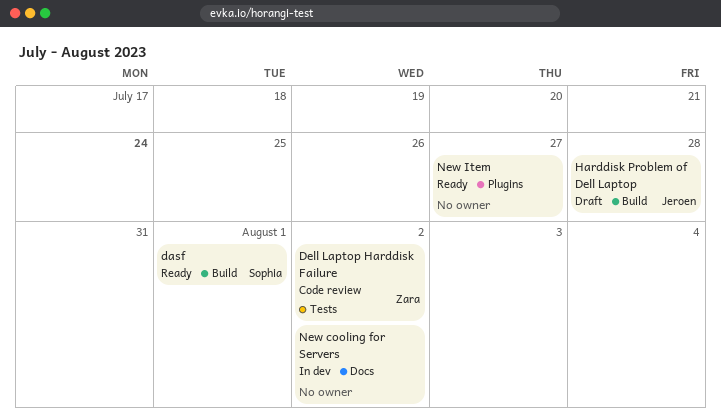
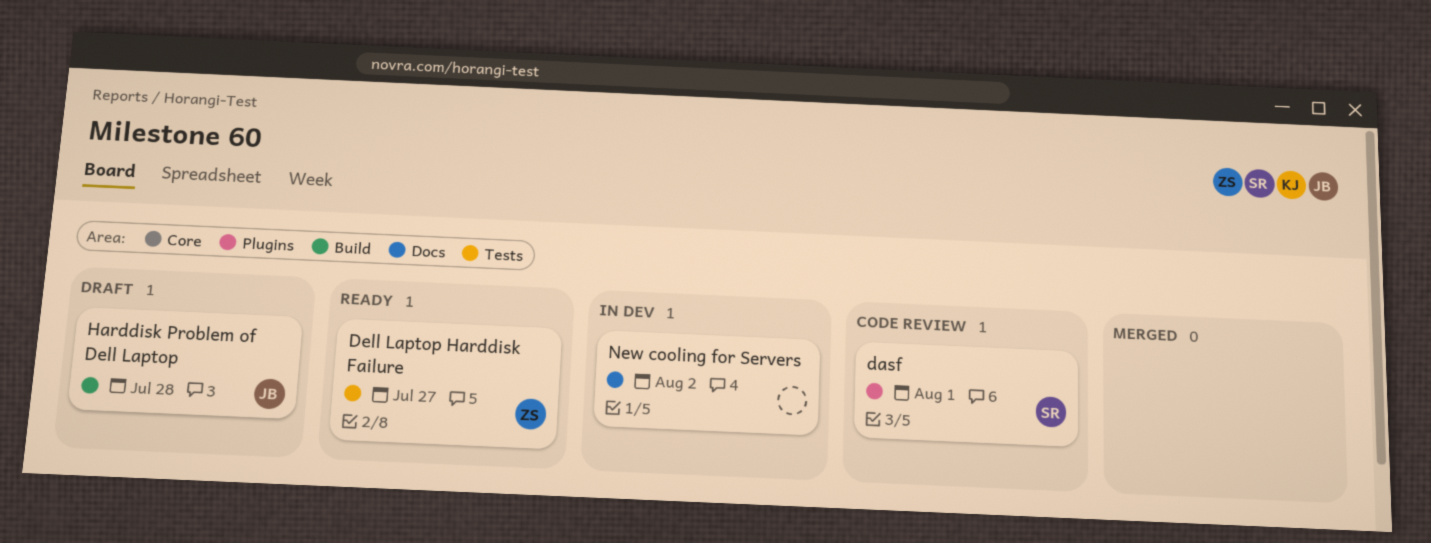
dasf, status: Ready -> Code review
dasf, label: Build -> Plugins
Dell Laptop Harddisk Failure, status: Code review -> Ready
Dell Laptop Harddisk Failure, due: Aug 2 -> Jul 27
New Item: present -> none

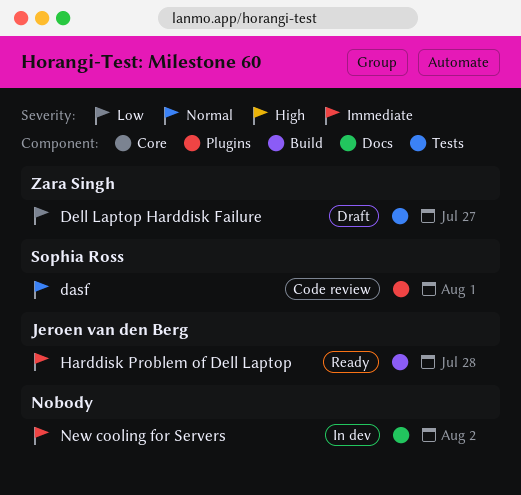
Dell Laptop Harddisk Failure, status: Ready -> Draft
Harddisk Problem of Dell Laptop, status: Draft -> Ready

